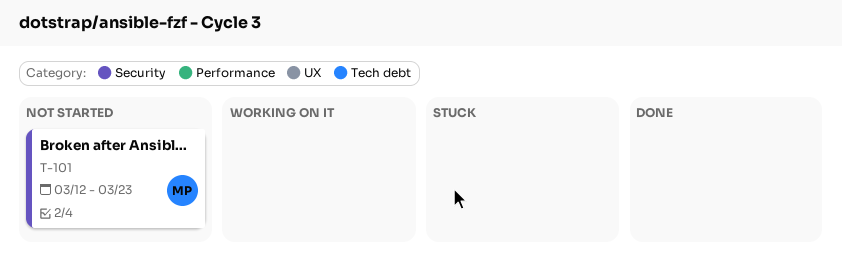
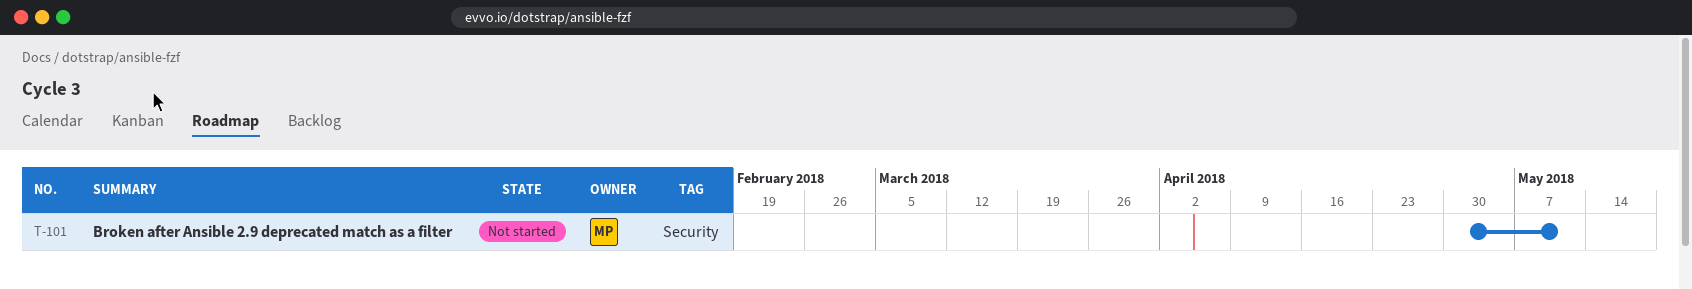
T-101, start: Mar 12 -> Apr 30
T-101, due: Mar 23 -> May 11

